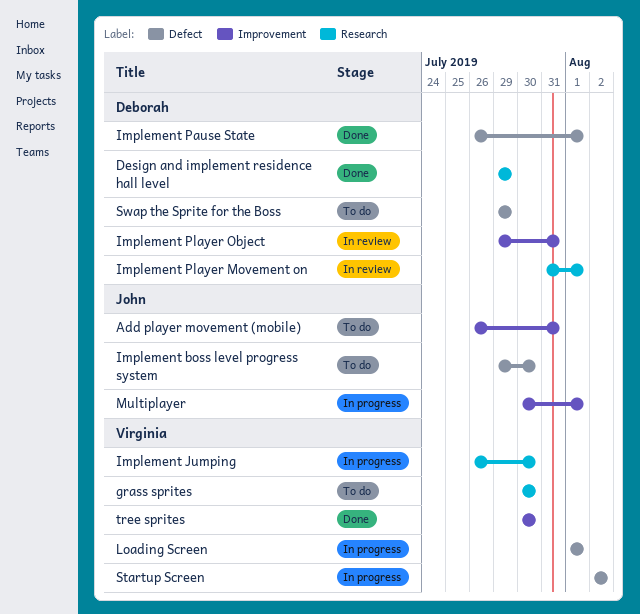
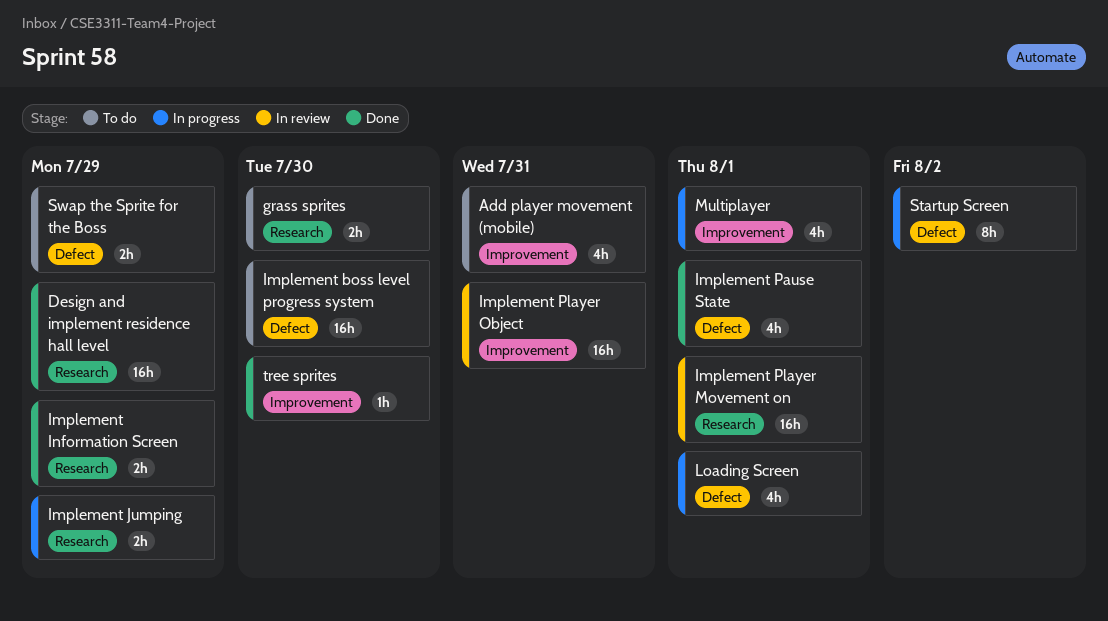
Implement Information Screen: none -> present
Implement Jumping, due: Jul 30 -> Jul 29

